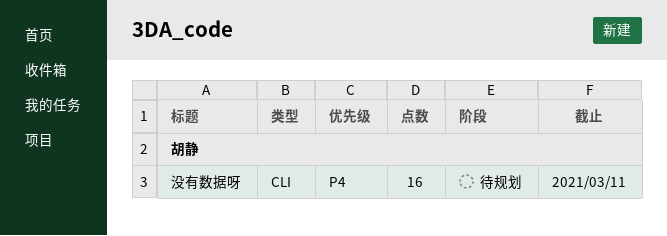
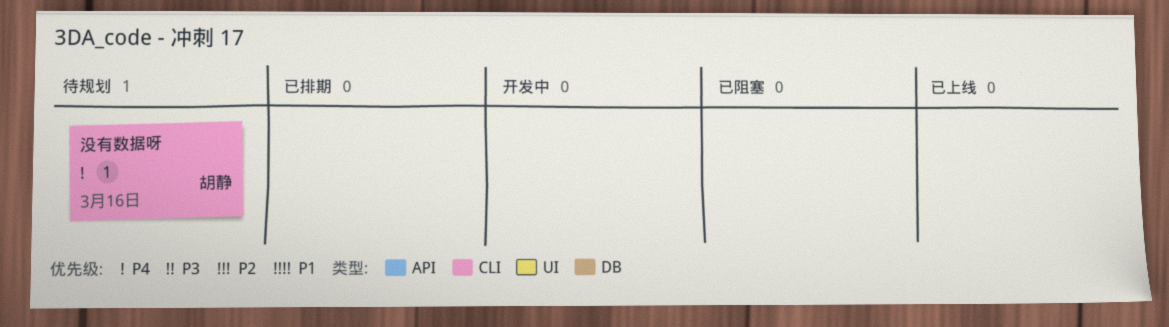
没有数据呀, estimate: 16 -> 1
没有数据呀, due: Mar 11 -> Mar 16

